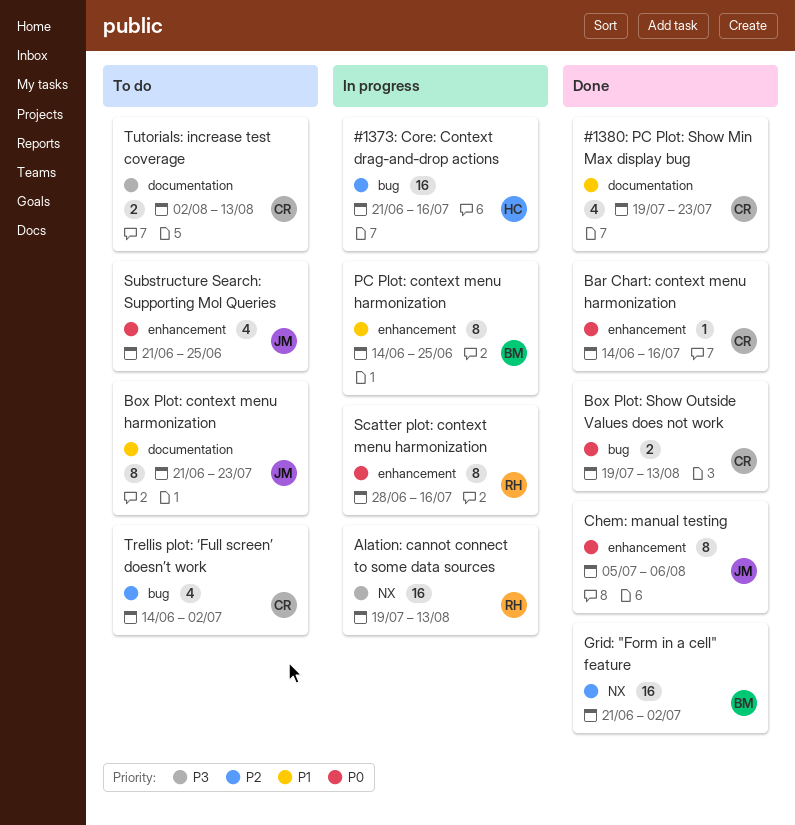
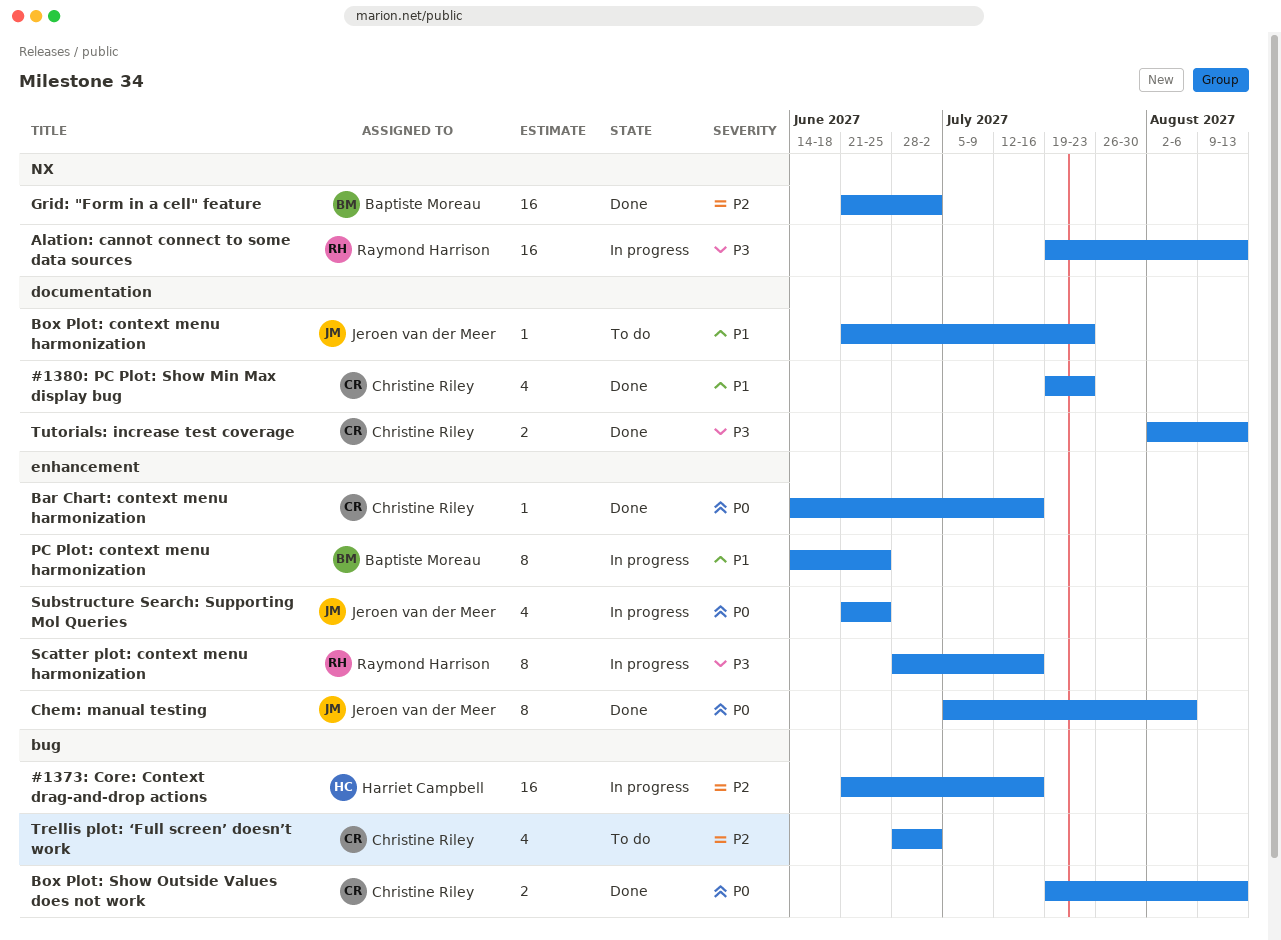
Box Plot: context menu harmonization, estimate: 8 -> 1
Scatter plot: context menu harmonization, priority: P0 -> P3
Substructure Search: Supporting Mol Queries, status: To do -> In progress
Trellis plot: ‘Full screen’ doesn’t work, start: Jun 14 -> Jun 28
Tutorials: increase test coverage, status: To do -> Done

